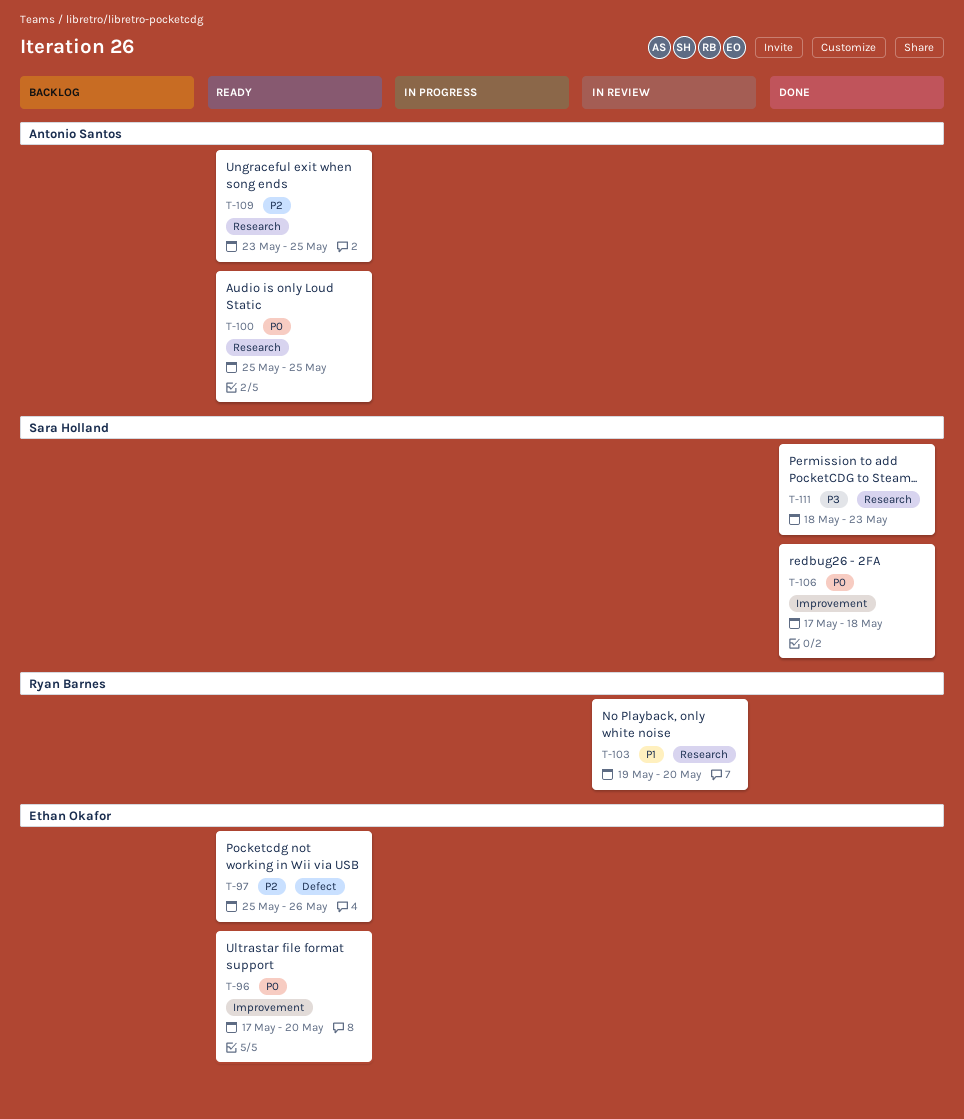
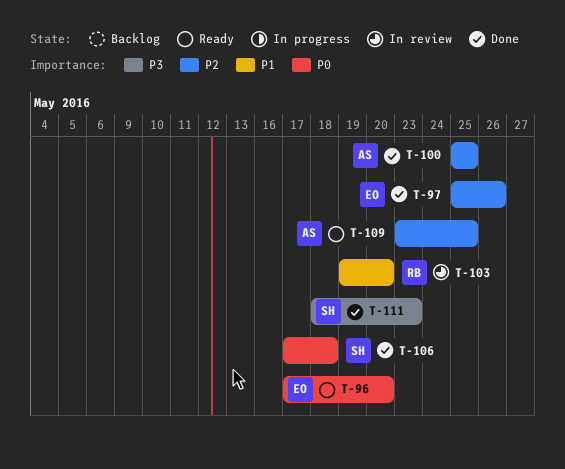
T-97, status: Ready -> Done
T-100, status: Ready -> Done
T-100, priority: P0 -> P2

